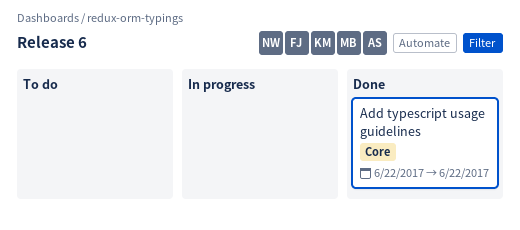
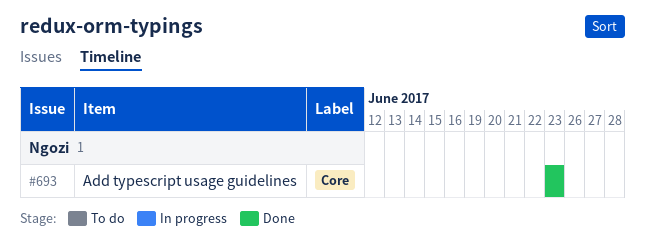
Add typescript usage guidelines, start: Jun 22 -> Jun 23
Add typescript usage guidelines, due: Jun 22 -> Jun 23

